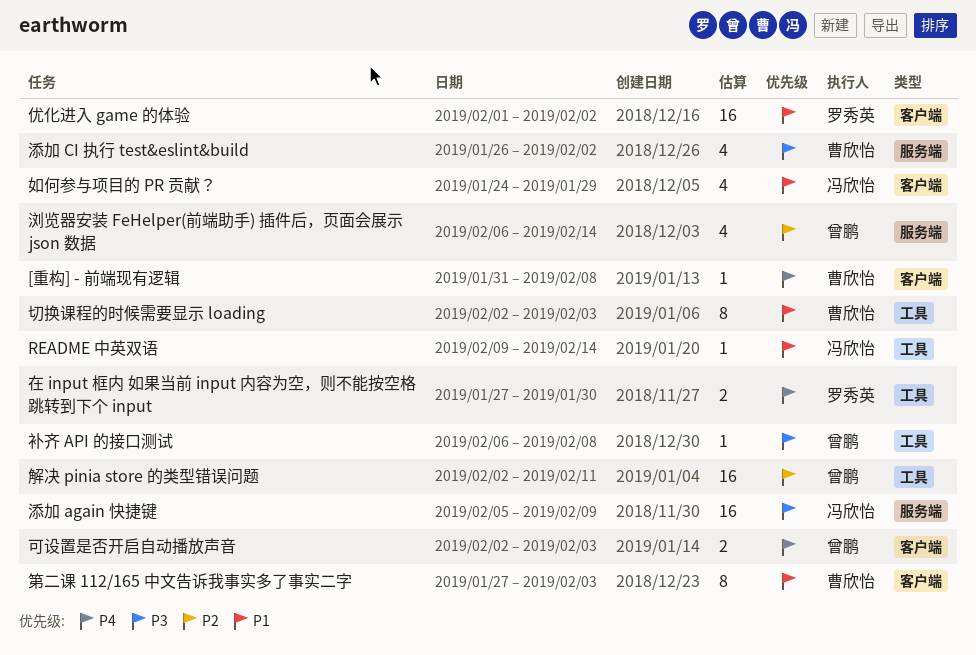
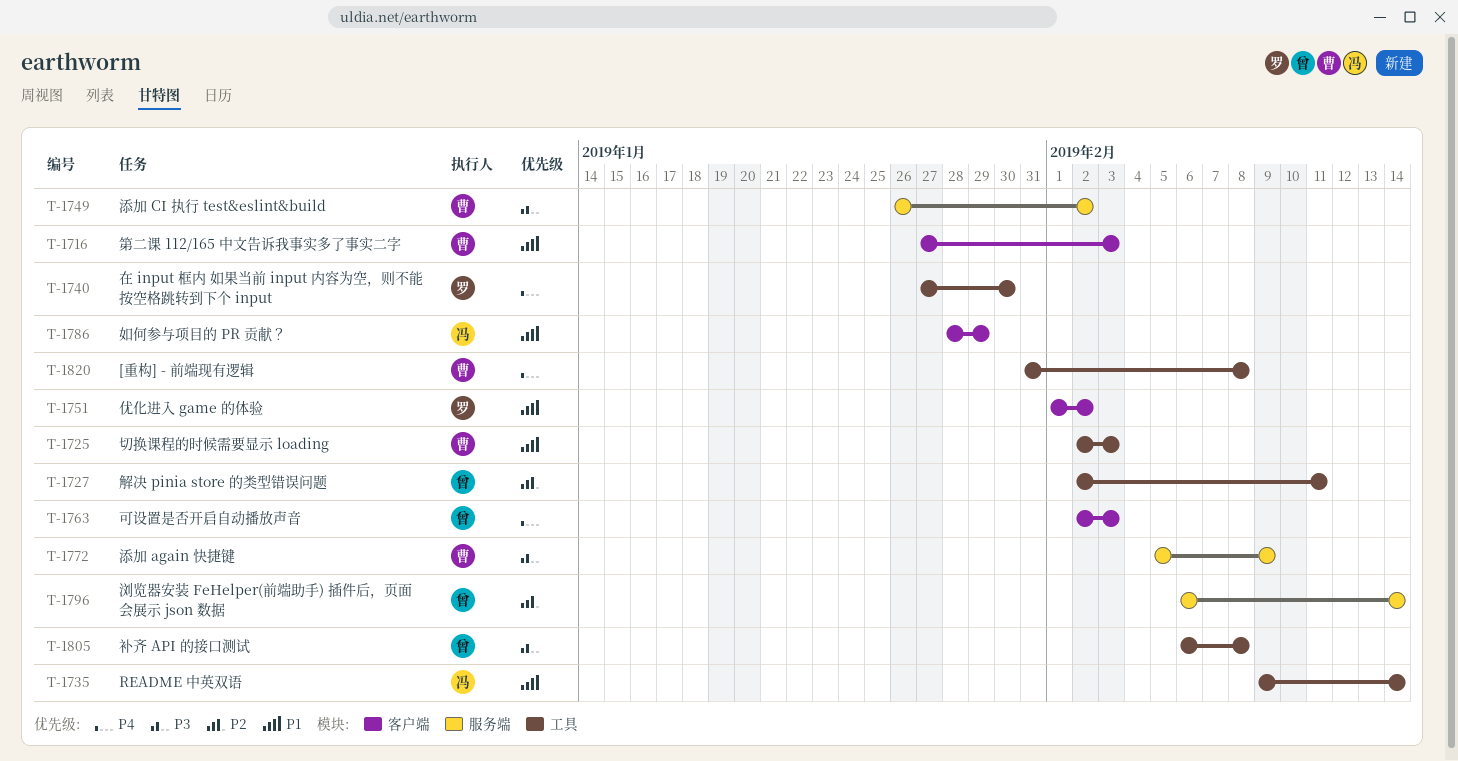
[重构] - 前端现有逻辑, label: 客户端 -> 工具
如何参与项目的 PR 贡献？, start: Jan 24 -> Jan 28
添加 again 快捷键, owner: 冯欣怡 -> 曹欣怡

